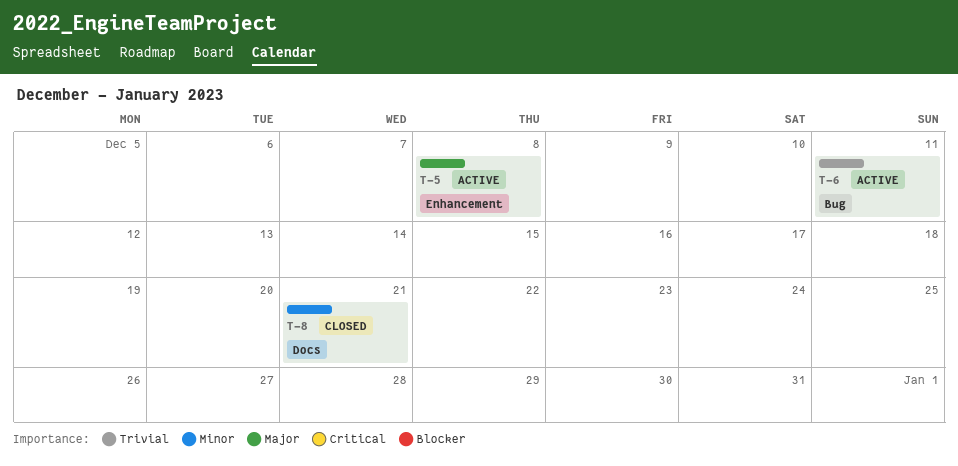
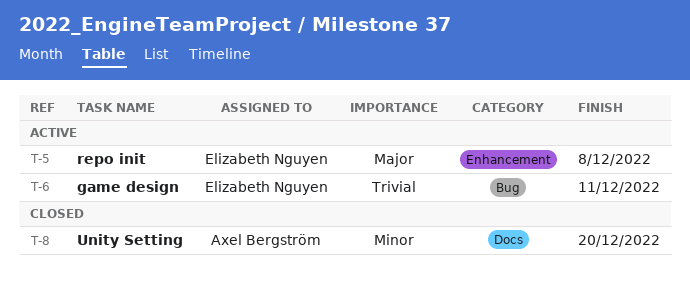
T-8, due: Dec 21 -> Dec 20

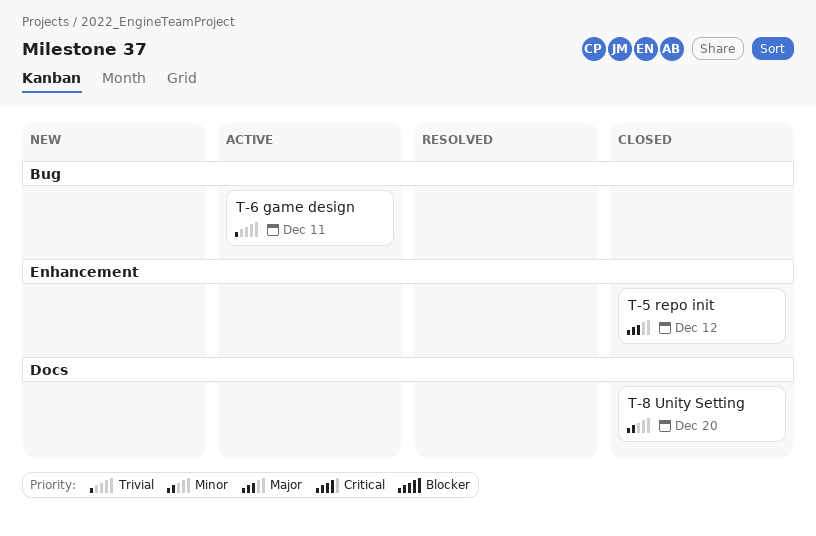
T-5, status: Active -> Closed
T-5, due: Dec 8 -> Dec 12

